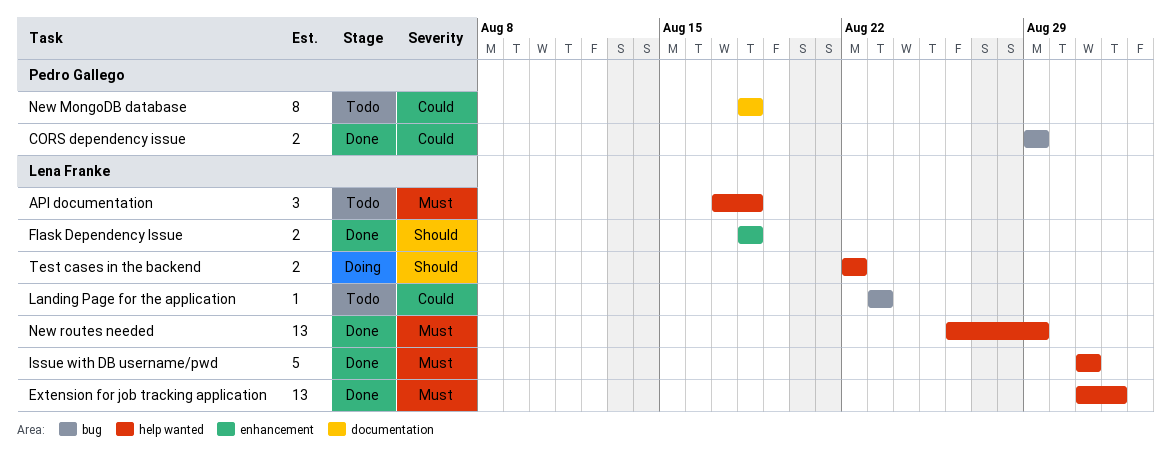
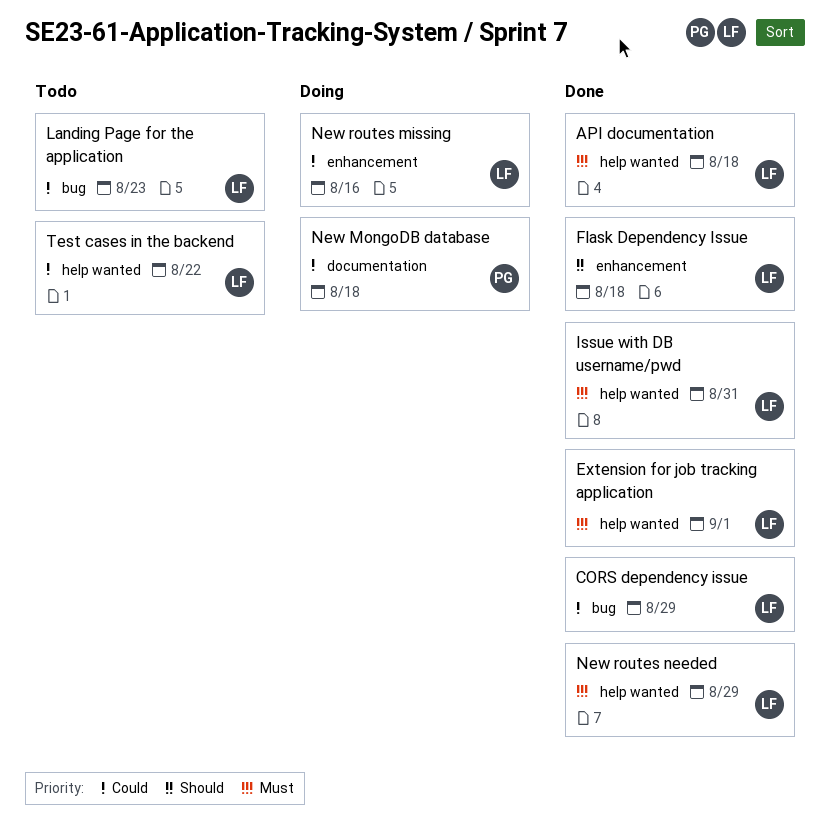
API documentation, status: Todo -> Done
CORS dependency issue, owner: Pedro Gallego -> Lena Franke
New MongoDB database, status: Todo -> Doing
New routes missing: none -> present
Test cases in the backend, status: Doing -> Todo
Test cases in the backend, priority: Should -> Could

